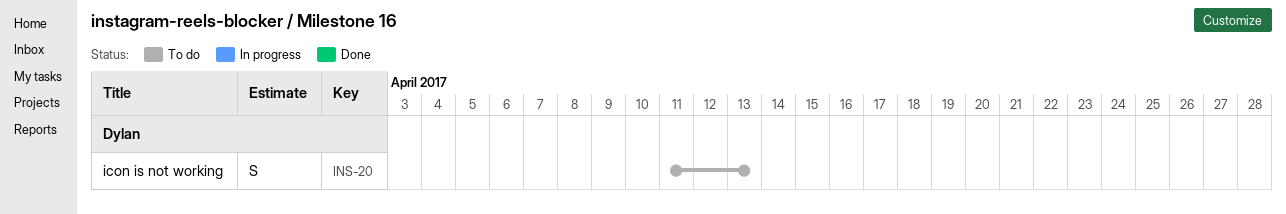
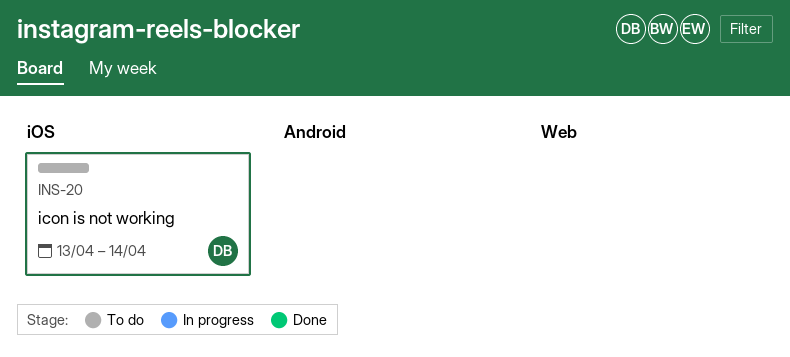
INS-20, start: Apr 11 -> Apr 13
INS-20, due: Apr 13 -> Apr 14

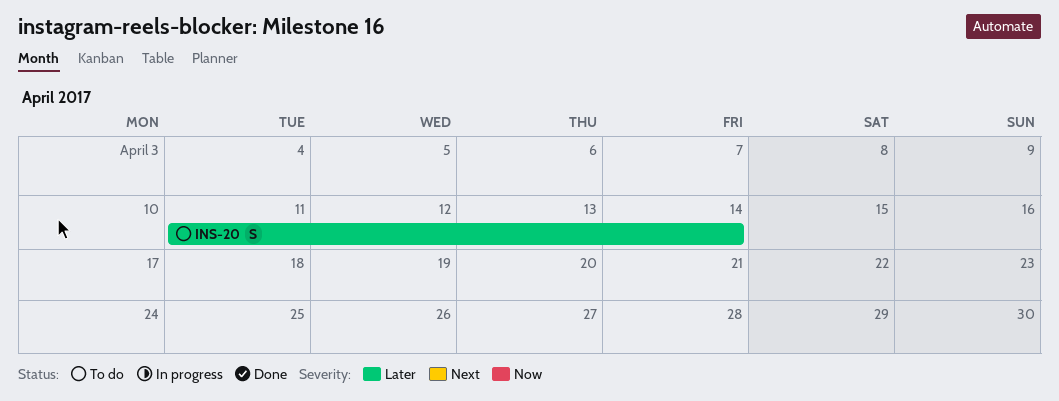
INS-20, start: Apr 13 -> Apr 11

